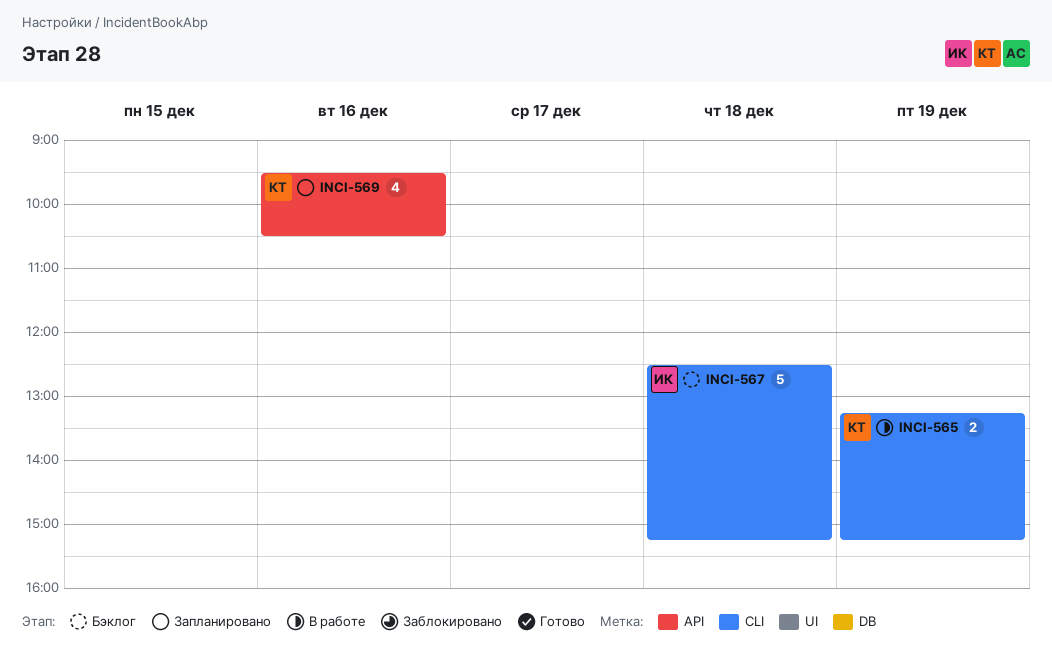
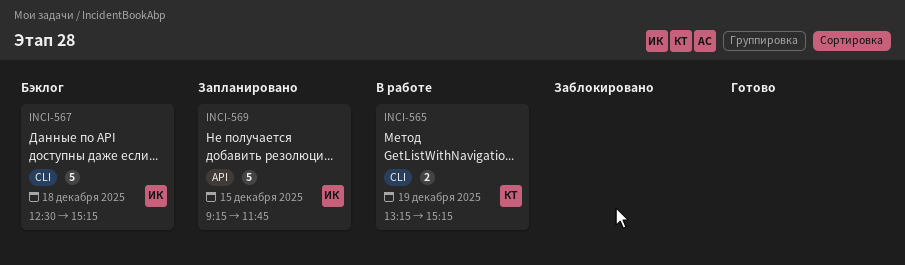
INCI-569, owner: КТ -> ИК
INCI-569, estimate: 4 -> 5
INCI-569, day: Dec 16 -> Dec 15
INCI-569, begins: 09:30 -> 09:15
INCI-569, ends: 10:30 -> 11:45

